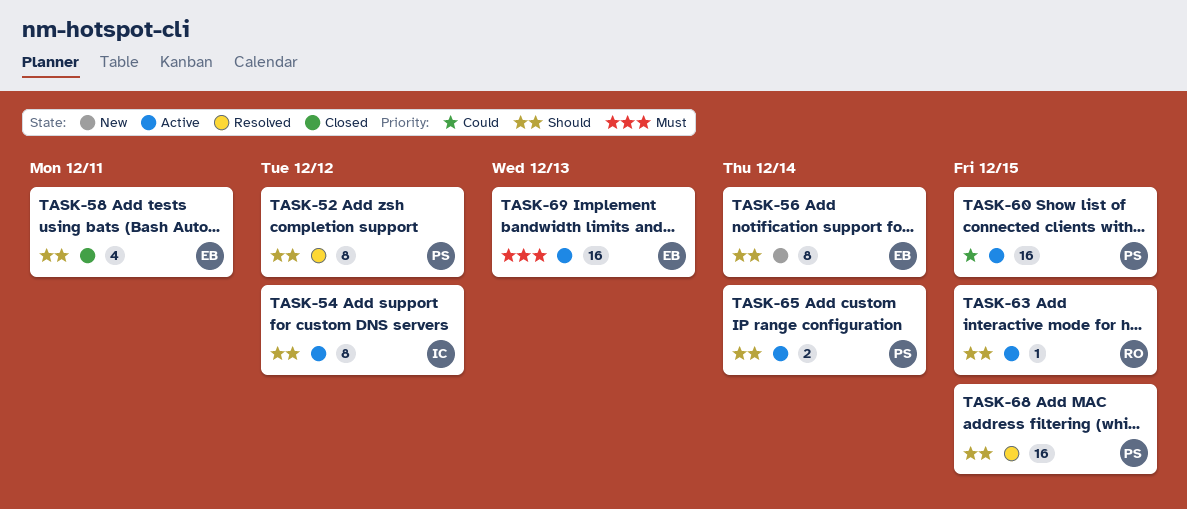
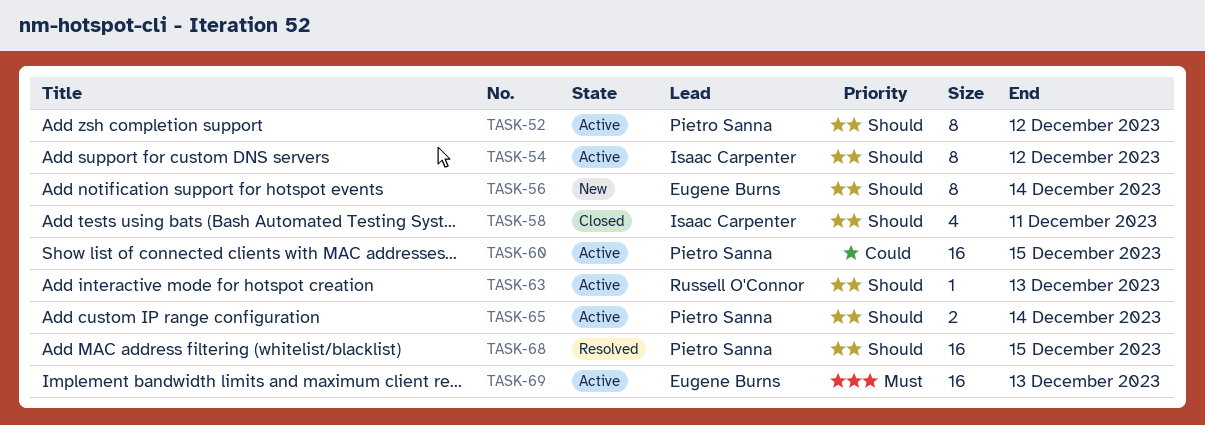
TASK-52, status: Resolved -> Active
TASK-58, owner: Eugene Burns -> Isaac Carpenter
TASK-63, due: Dec 15 -> Dec 13

